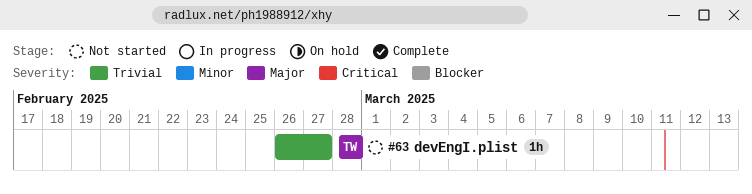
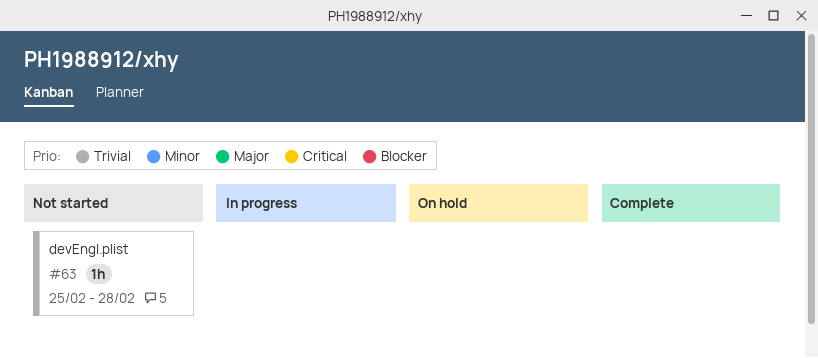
#63, start: Feb 26 -> Feb 25
#63, due: Feb 27 -> Feb 28

